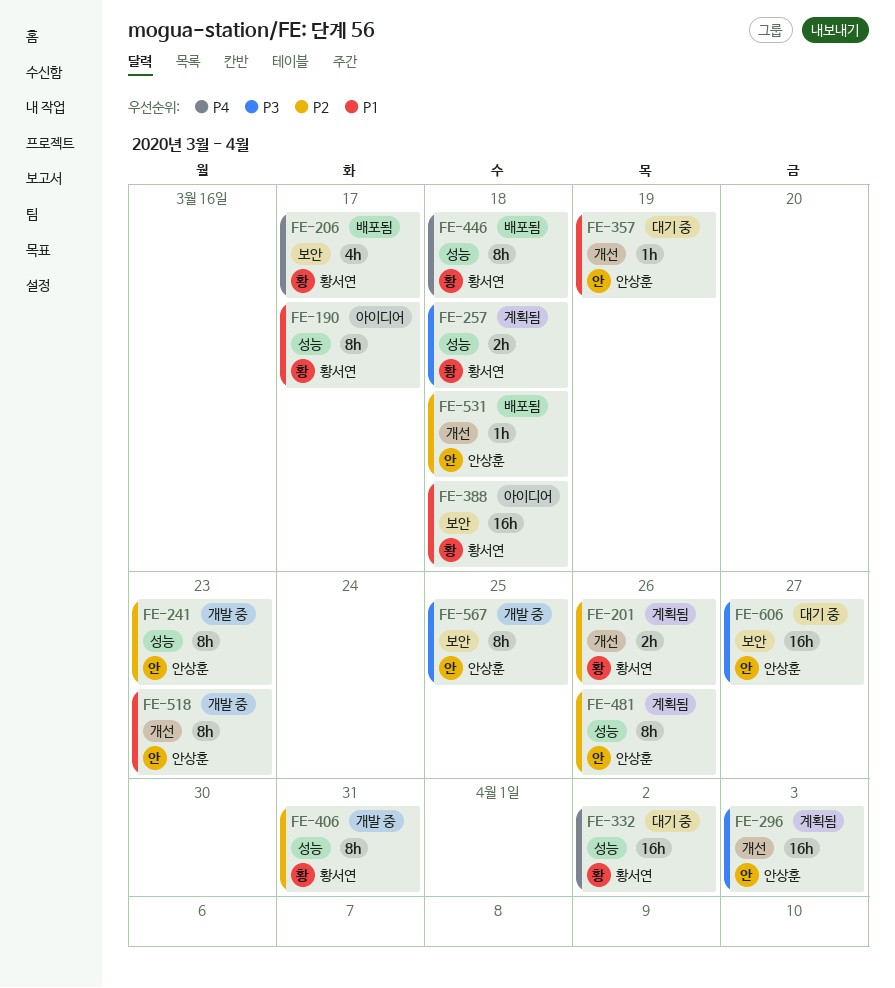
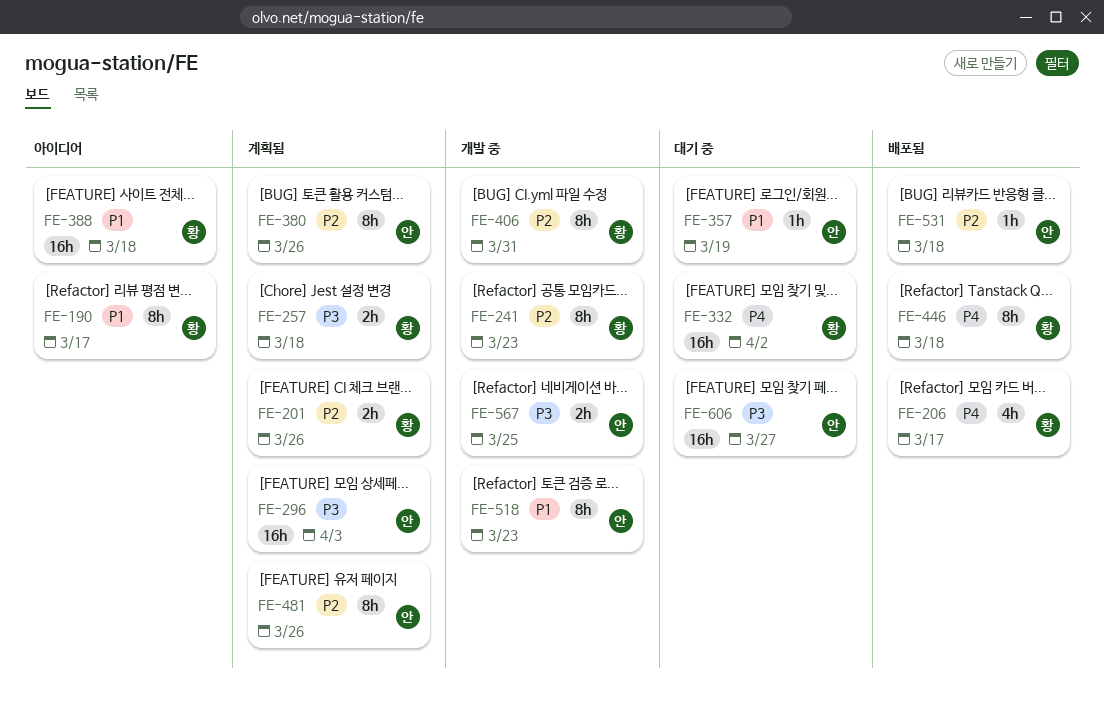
FE-241, owner: 안상훈 -> 황서연
FE-380: none -> present
FE-567, estimate: 8h -> 2h

